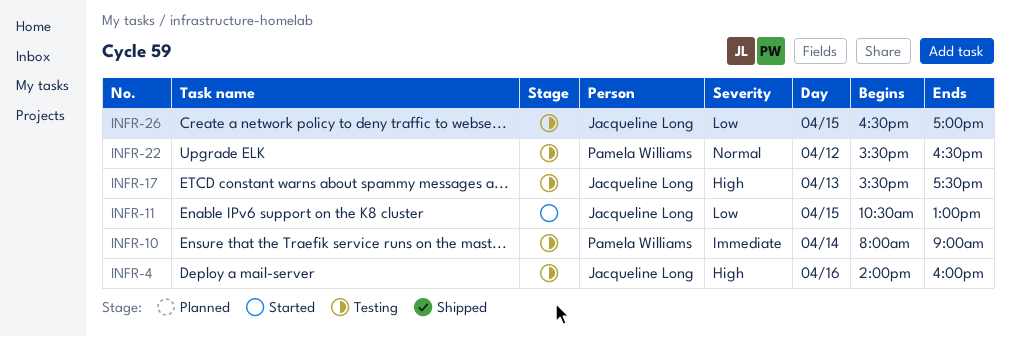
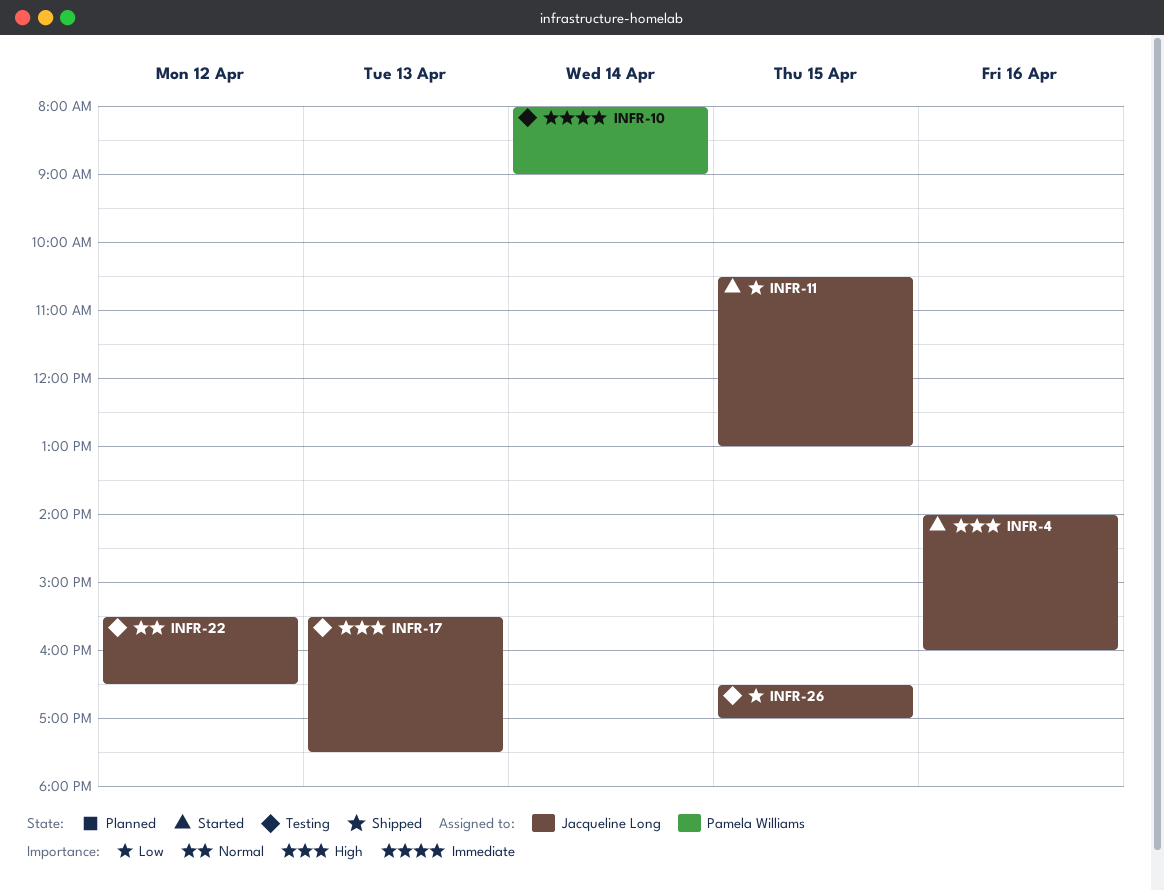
INFR-4, status: Testing -> Started
INFR-22, owner: Pamela Williams -> Jacqueline Long

